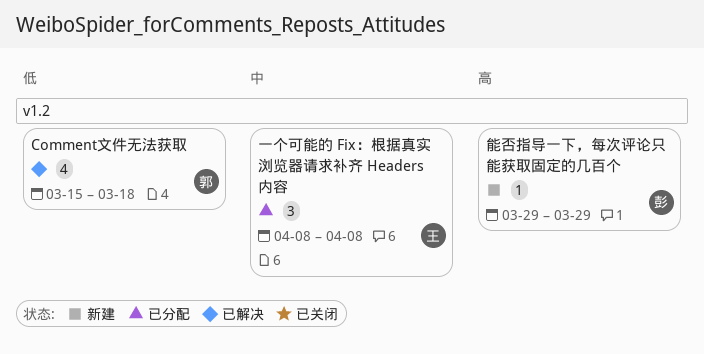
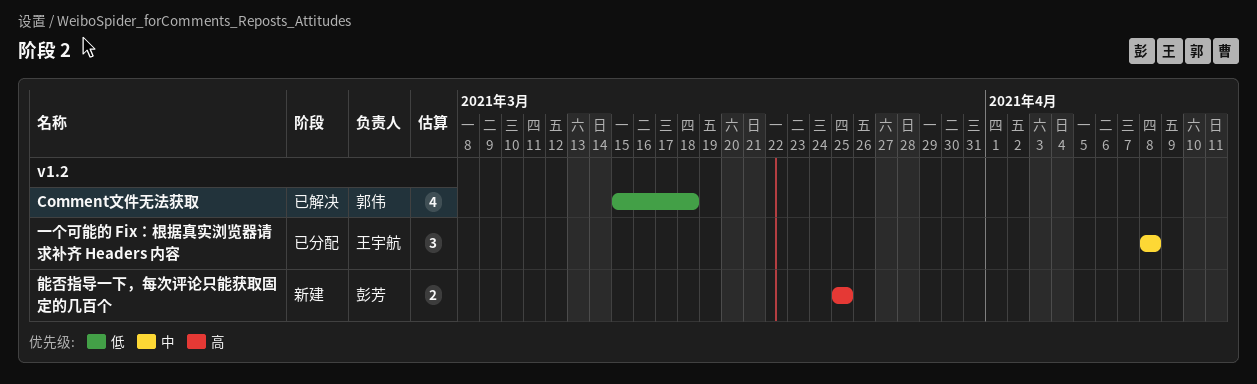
能否指导一下，每次评论只能获取固定的几百个, estimate: 1 -> 2
能否指导一下，每次评论只能获取固定的几百个, start: Mar 29 -> Mar 25
能否指导一下，每次评论只能获取固定的几百个, due: Mar 29 -> Mar 25

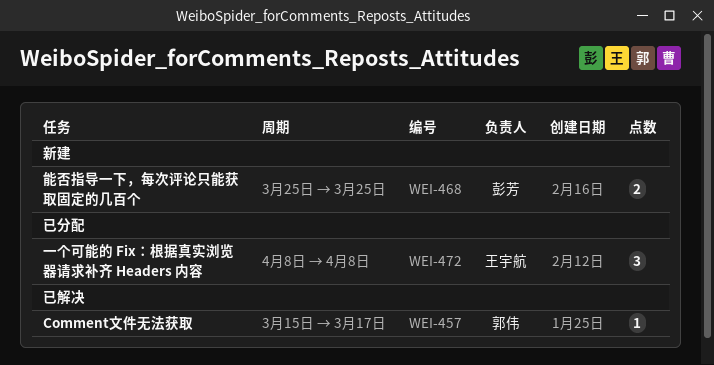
Comment文件无法获取, estimate: 4 -> 1
Comment文件无法获取, due: Mar 18 -> Mar 17

